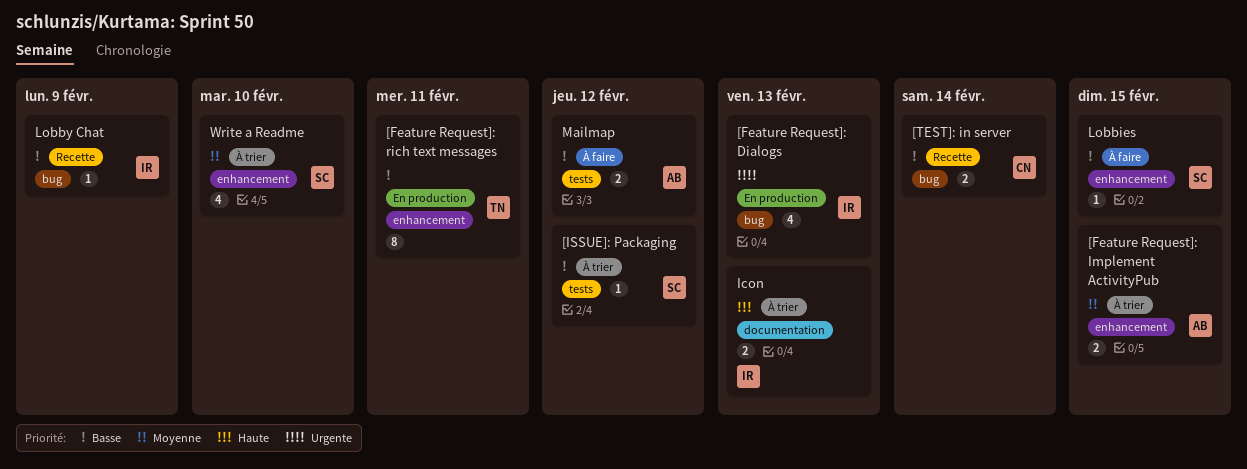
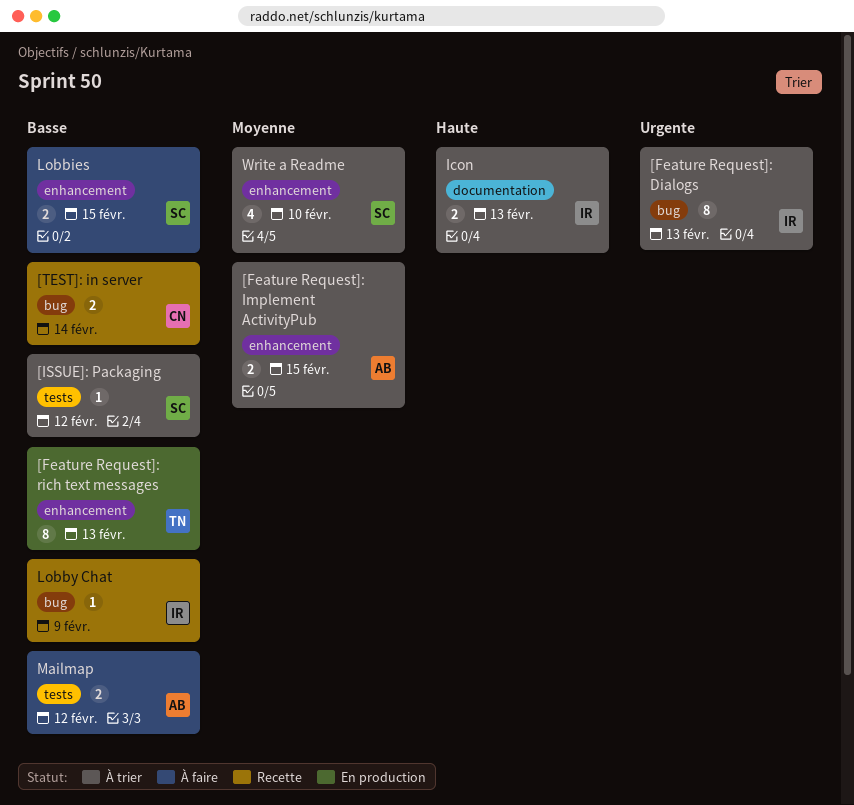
[Feature Request]: Dialogs, status: En production -> À trier
[Feature Request]: Dialogs, estimate: 4 -> 8
[Feature Request]: rich text messages, due: Feb 11 -> Feb 13
Lobbies, estimate: 1 -> 2

